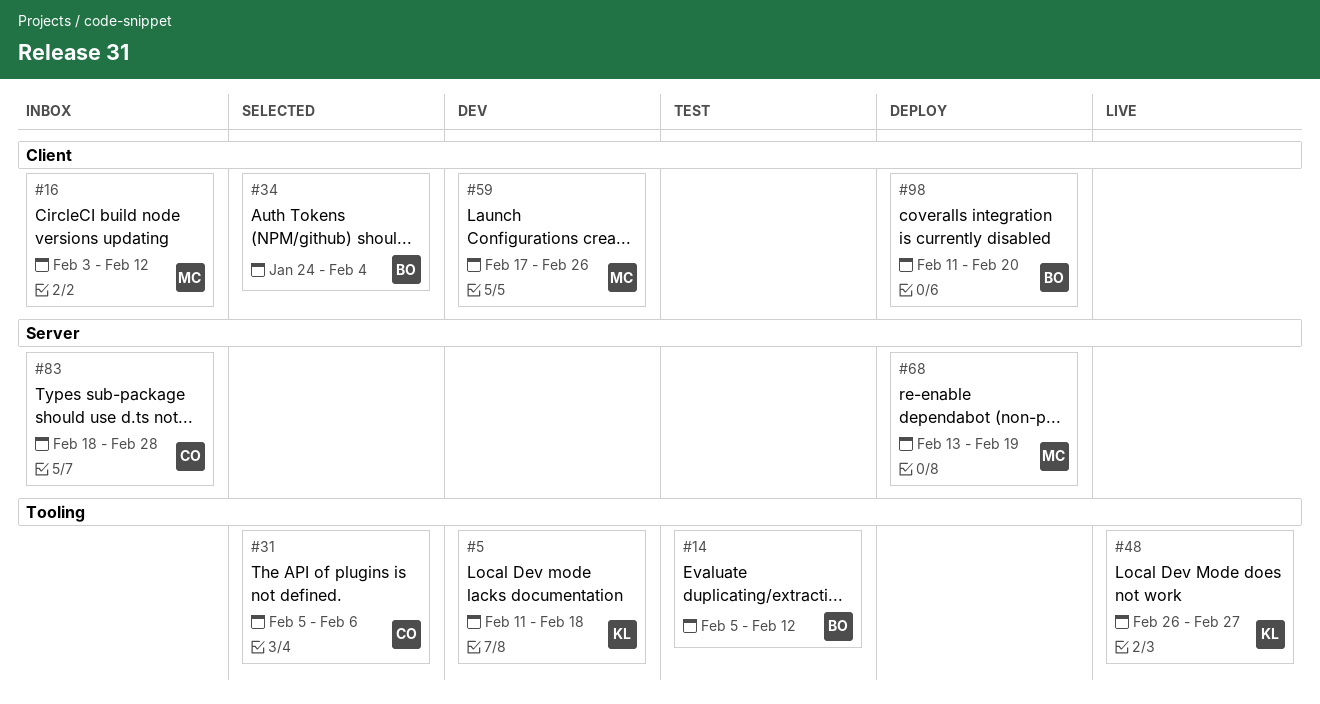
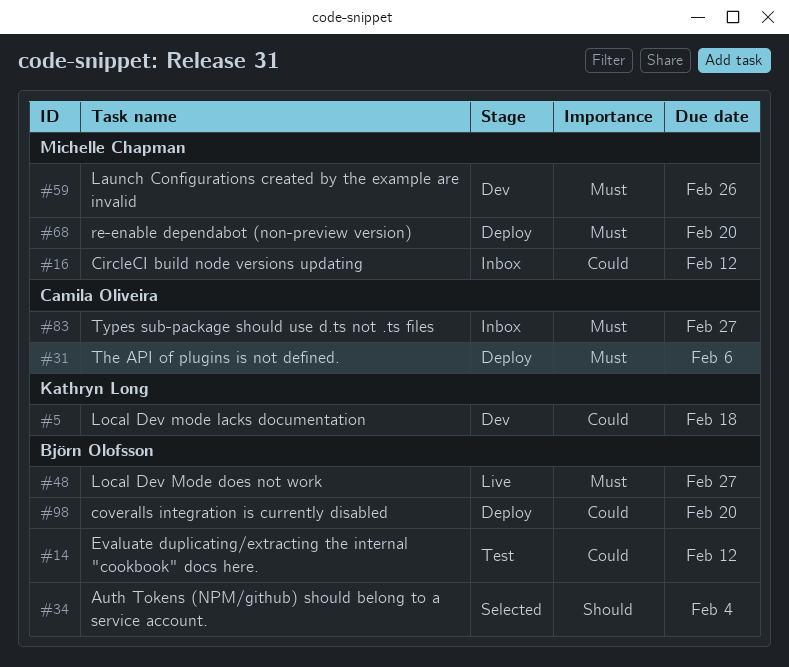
#31, status: Selected -> Deploy
#48, owner: Kathryn Long -> Björn Olofsson
#68, due: Feb 19 -> Feb 20
#83, due: Feb 28 -> Feb 27

